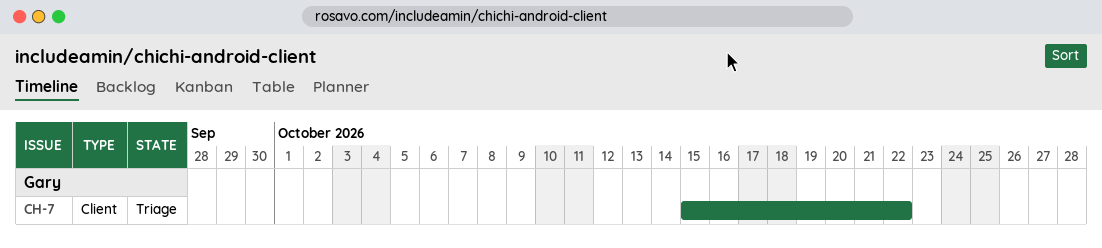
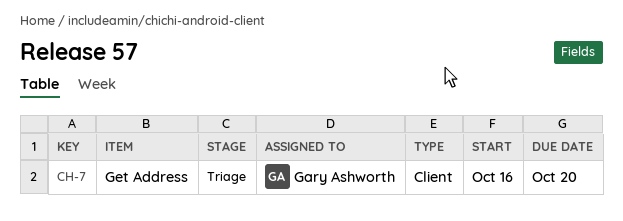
CH-7, start: Oct 15 -> Oct 16
CH-7, due: Oct 22 -> Oct 20

